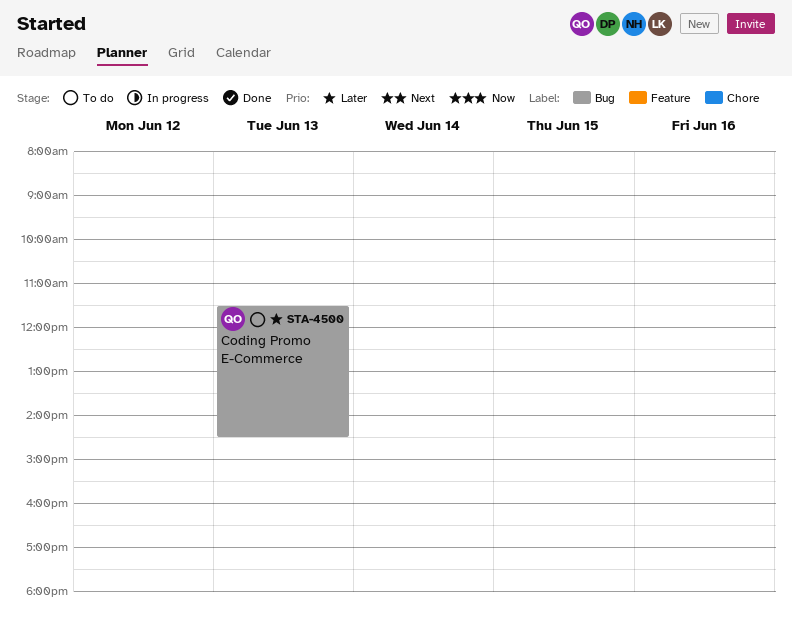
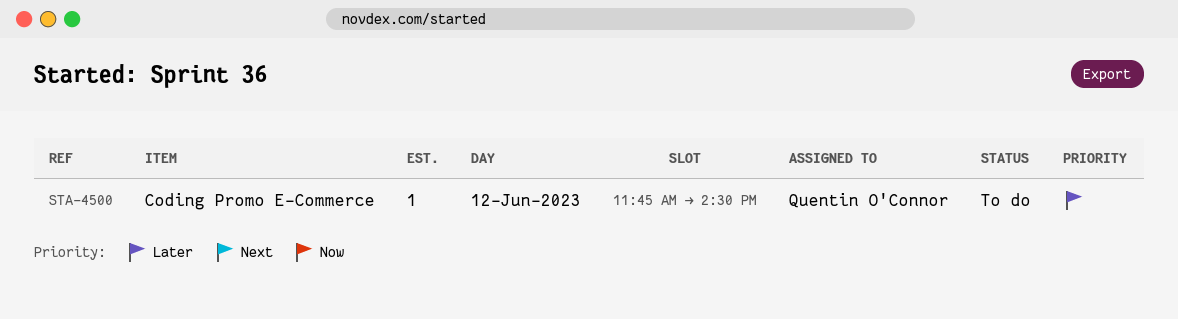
STA-4500, day: Jun 13 -> Jun 12
STA-4500, begins: 11:30 -> 11:45

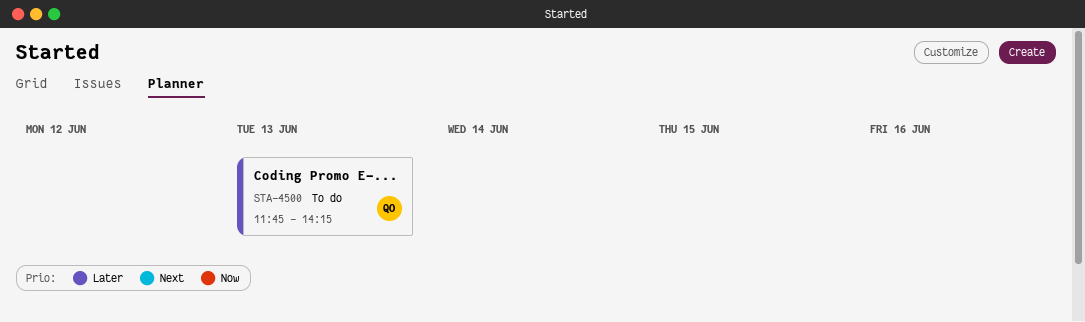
STA-4500, day: Jun 12 -> Jun 13
STA-4500, ends: 14:30 -> 14:15

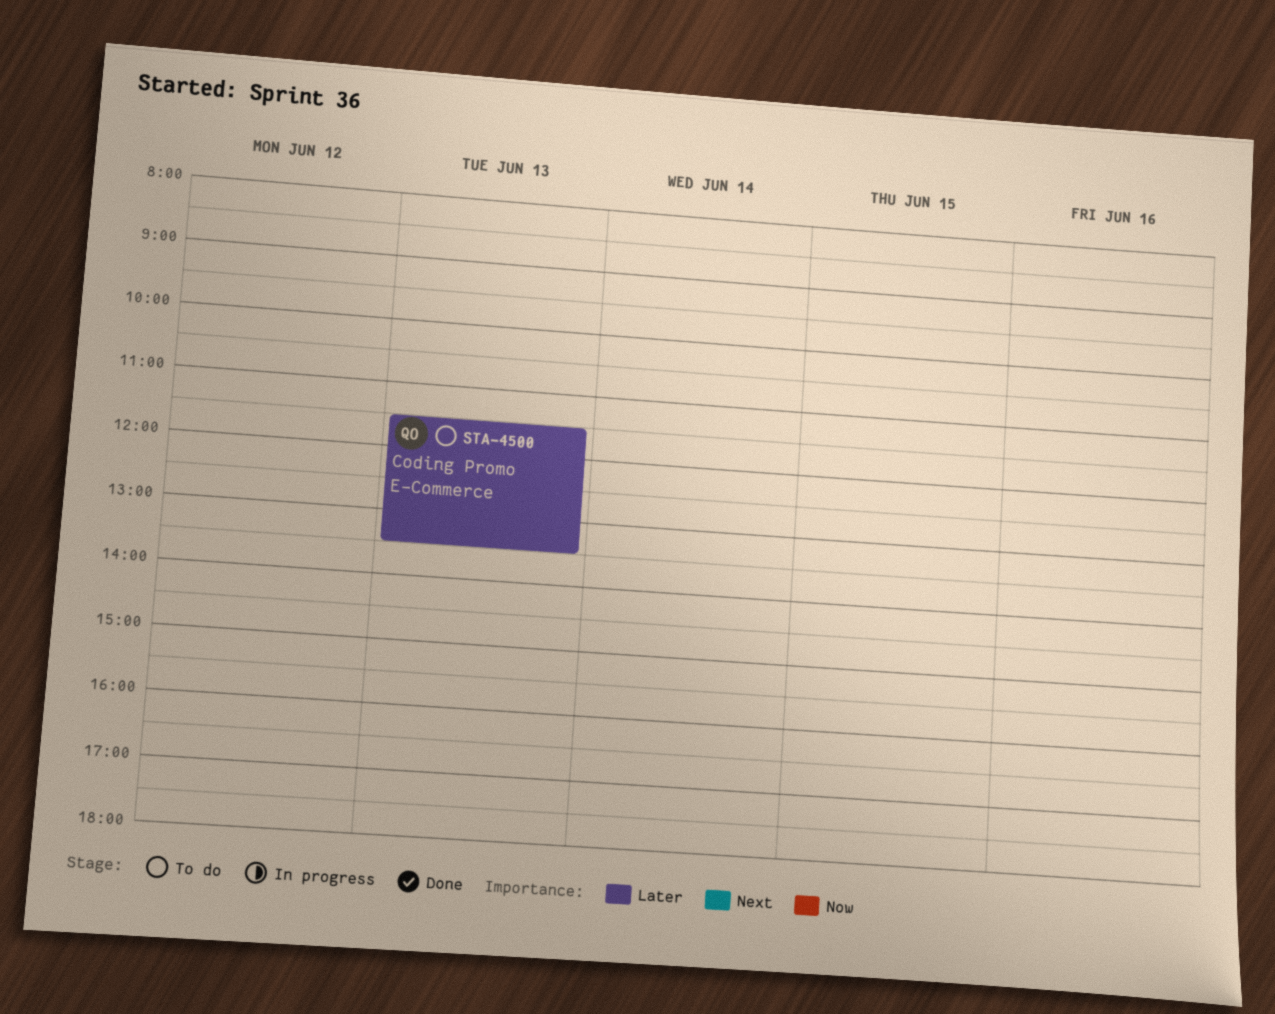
STA-4500, begins: 11:45 -> 11:30
STA-4500, ends: 14:15 -> 13:30

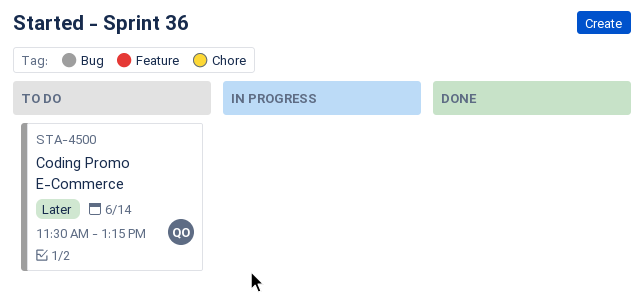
STA-4500, day: Jun 13 -> Jun 14
STA-4500, ends: 13:30 -> 13:15

